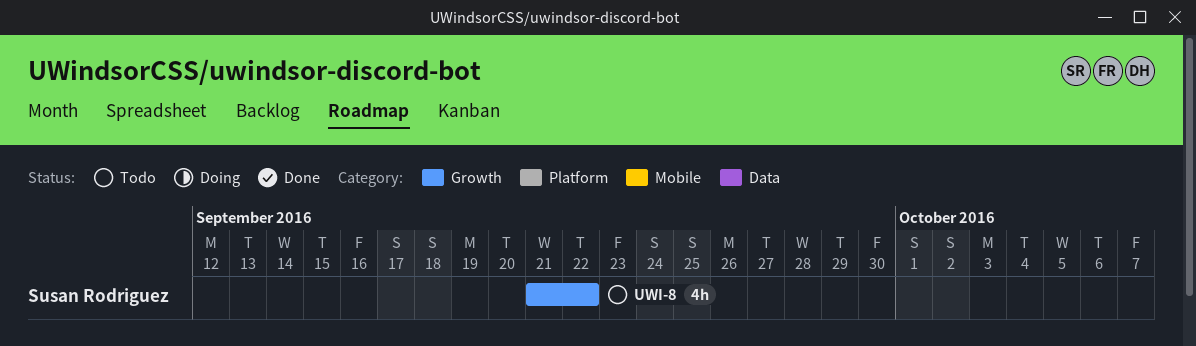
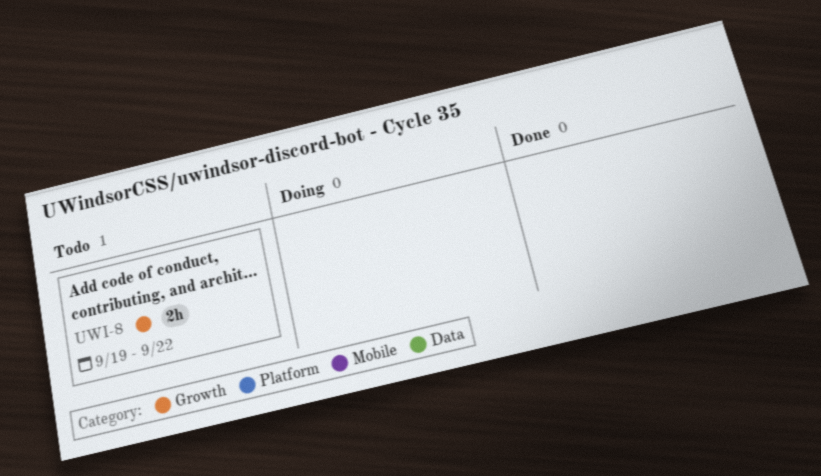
UWI-8, estimate: 4h -> 2h
UWI-8, start: Sep 21 -> Sep 19

